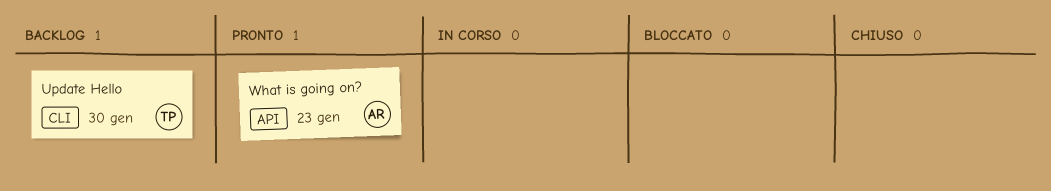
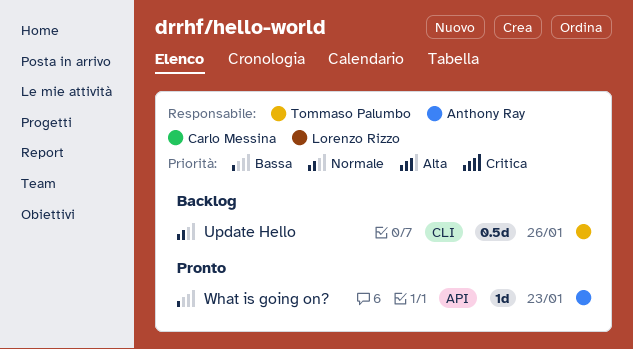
Update Hello, due: Jan 30 -> Jan 26

